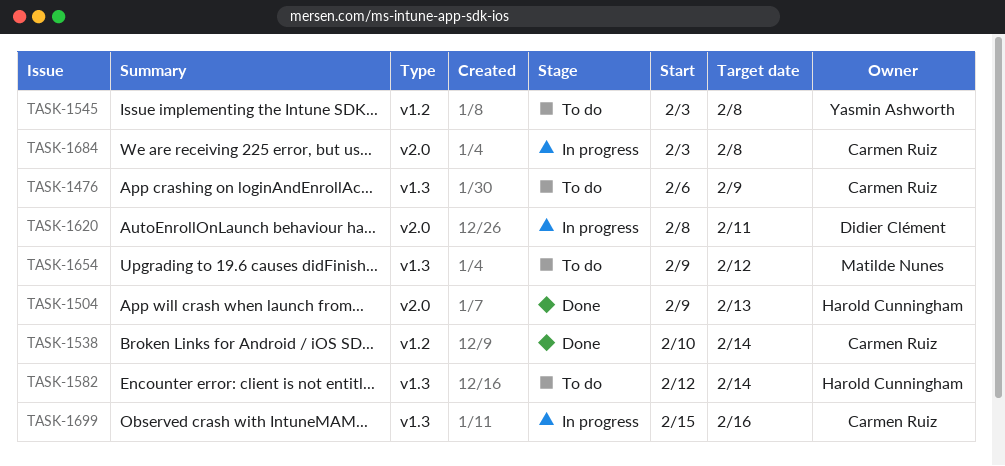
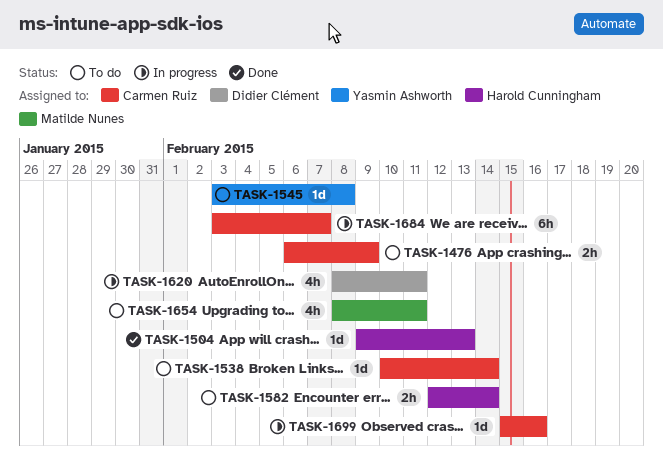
TASK-1538, status: Done -> To do
TASK-1654, start: Feb 9 -> Feb 8
TASK-1654, due: Feb 12 -> Feb 11
TASK-1684, due: Feb 8 -> Feb 7

